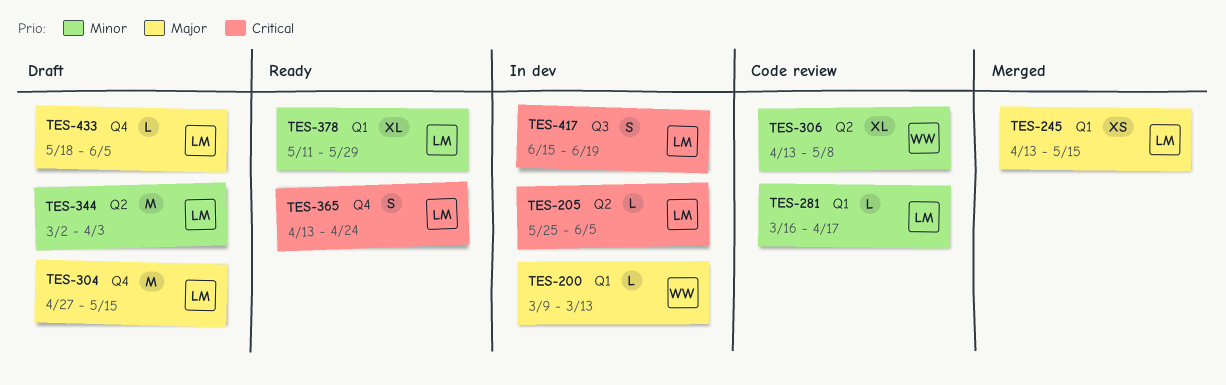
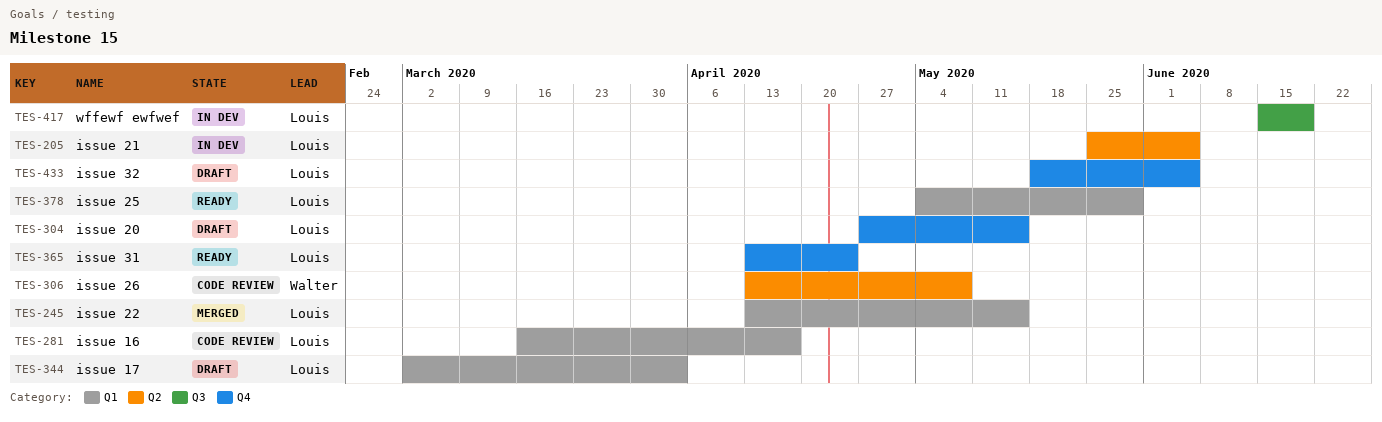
TES-200: present -> none
TES-344, label: Q2 -> Q1
TES-378, start: May 11 -> May 4

